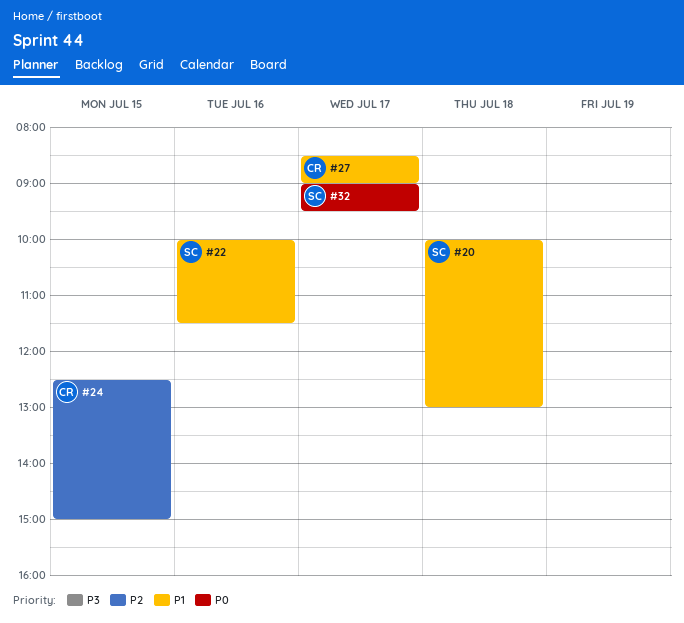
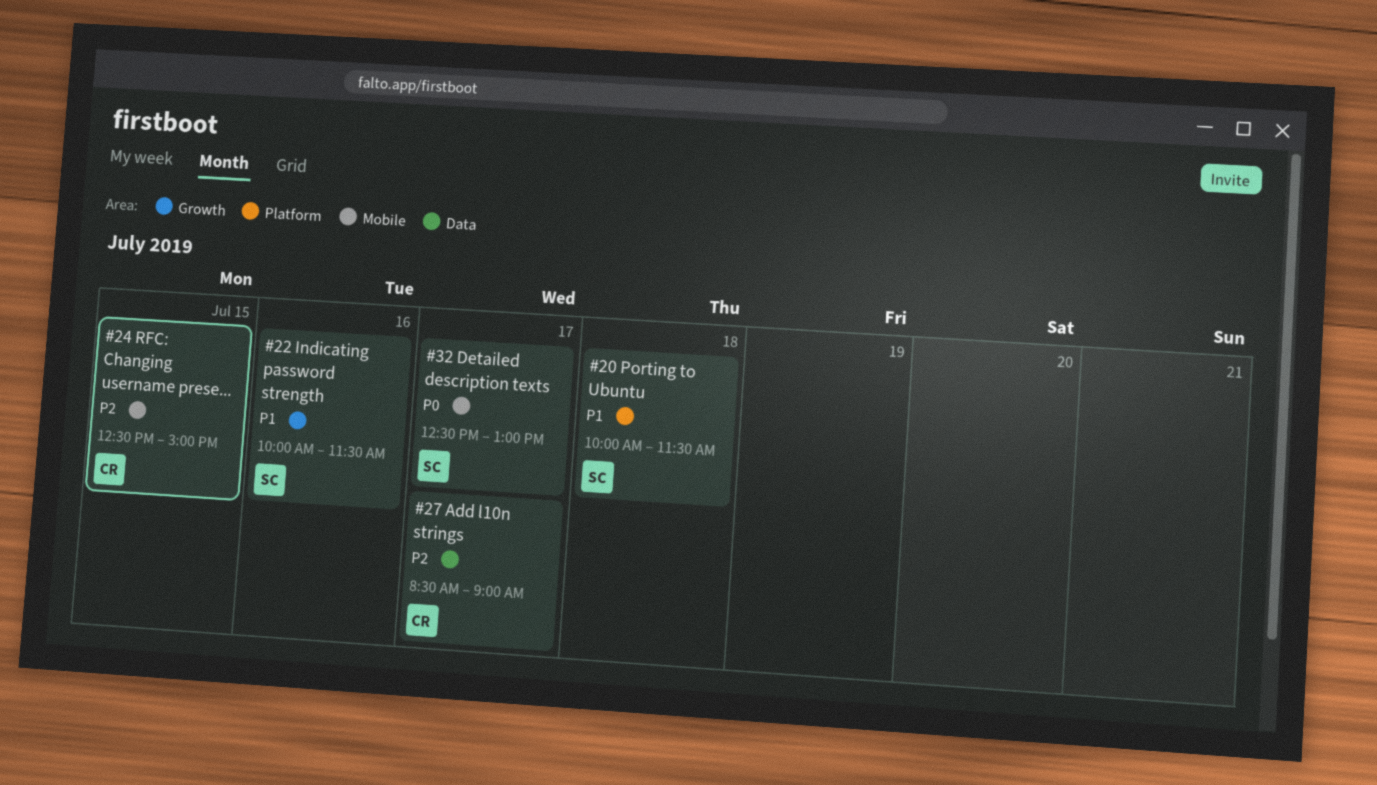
#20, ends: 13:00 -> 11:30
#27, priority: P1 -> P2
#32, begins: 09:00 -> 12:30
#32, ends: 09:30 -> 13:00

